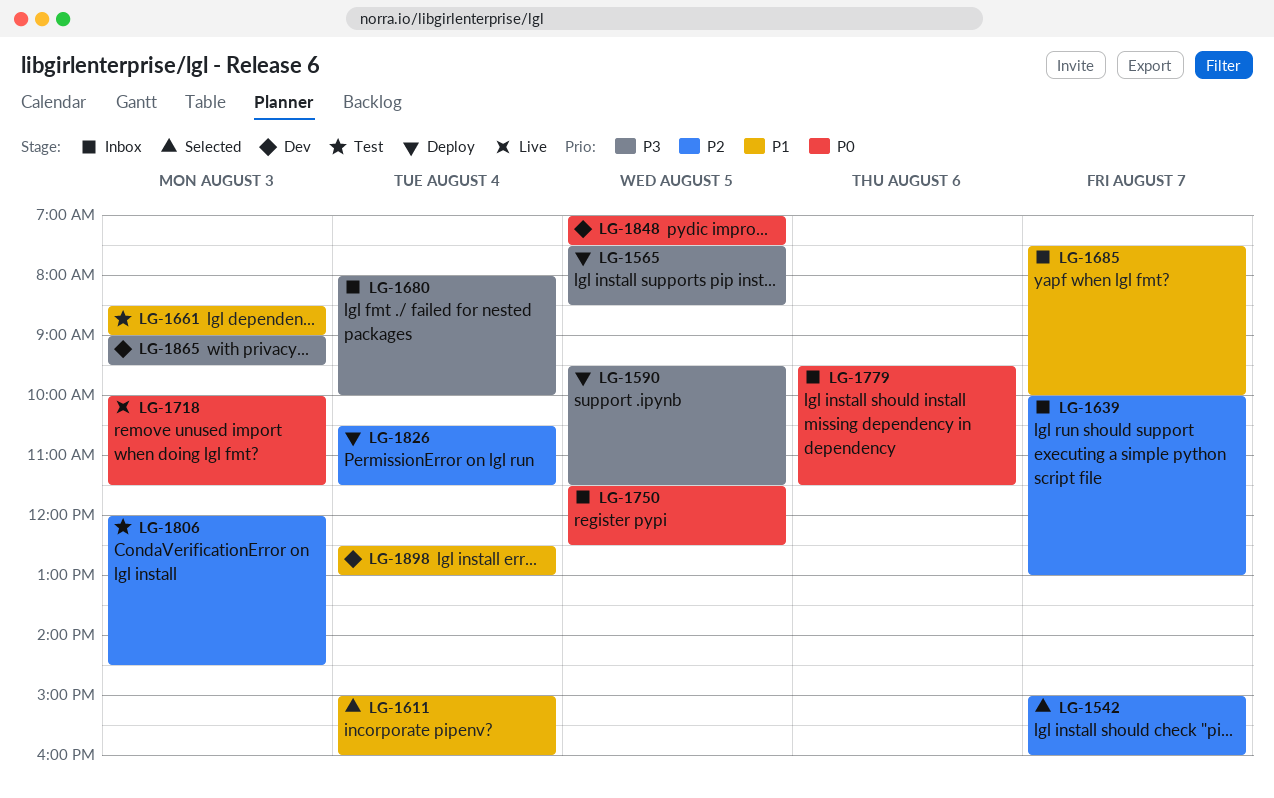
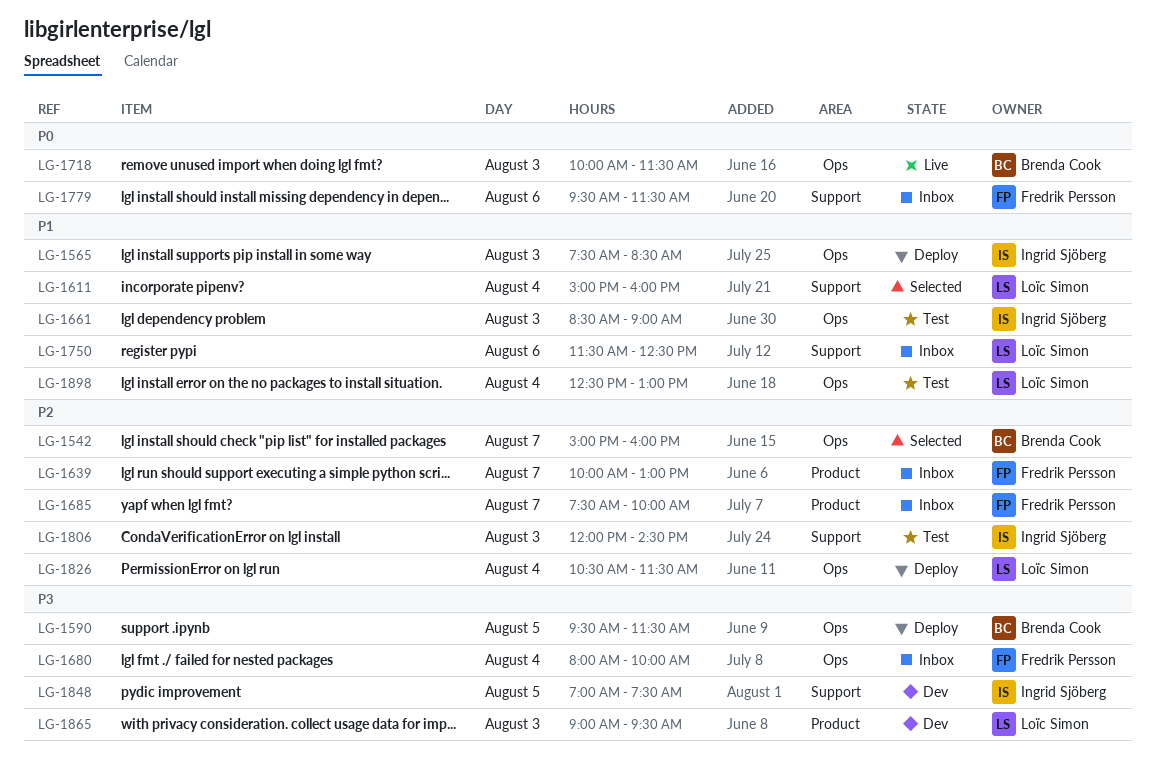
LG-1565, priority: P3 -> P1
LG-1565, day: Aug 5 -> Aug 3
LG-1685, priority: P1 -> P2
LG-1750, priority: P0 -> P1
LG-1750, day: Aug 5 -> Aug 6
LG-1848, priority: P0 -> P3
LG-1898, status: Dev -> Test

